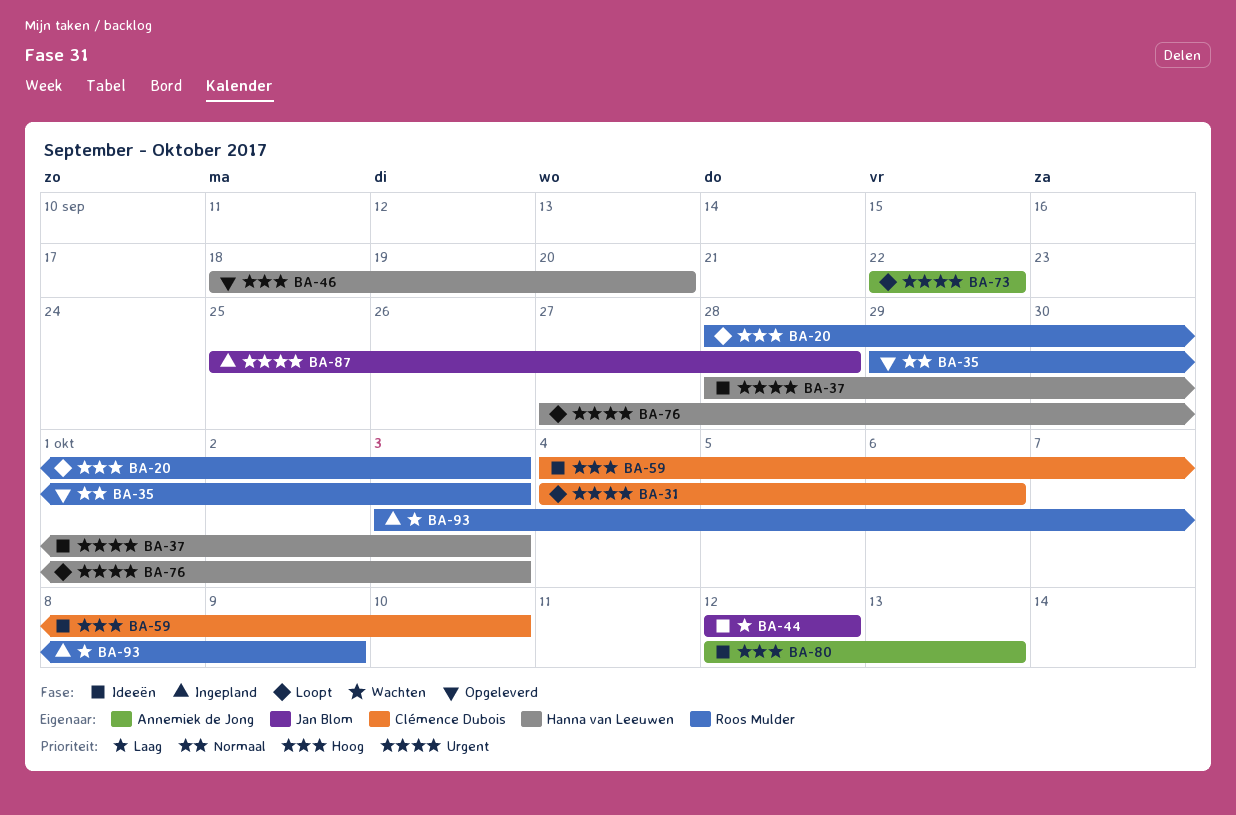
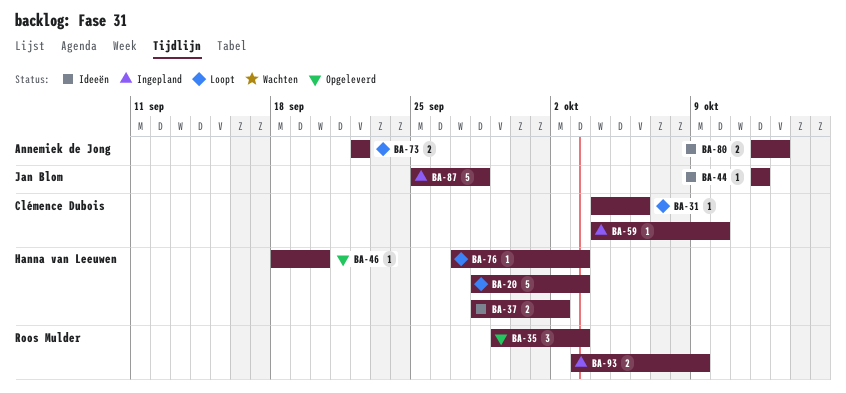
BA-20, owner: Roos Mulder -> Hanna van Leeuwen
BA-37, due: Oct 3 -> Oct 2
BA-59, status: Ideeën -> Ingepland

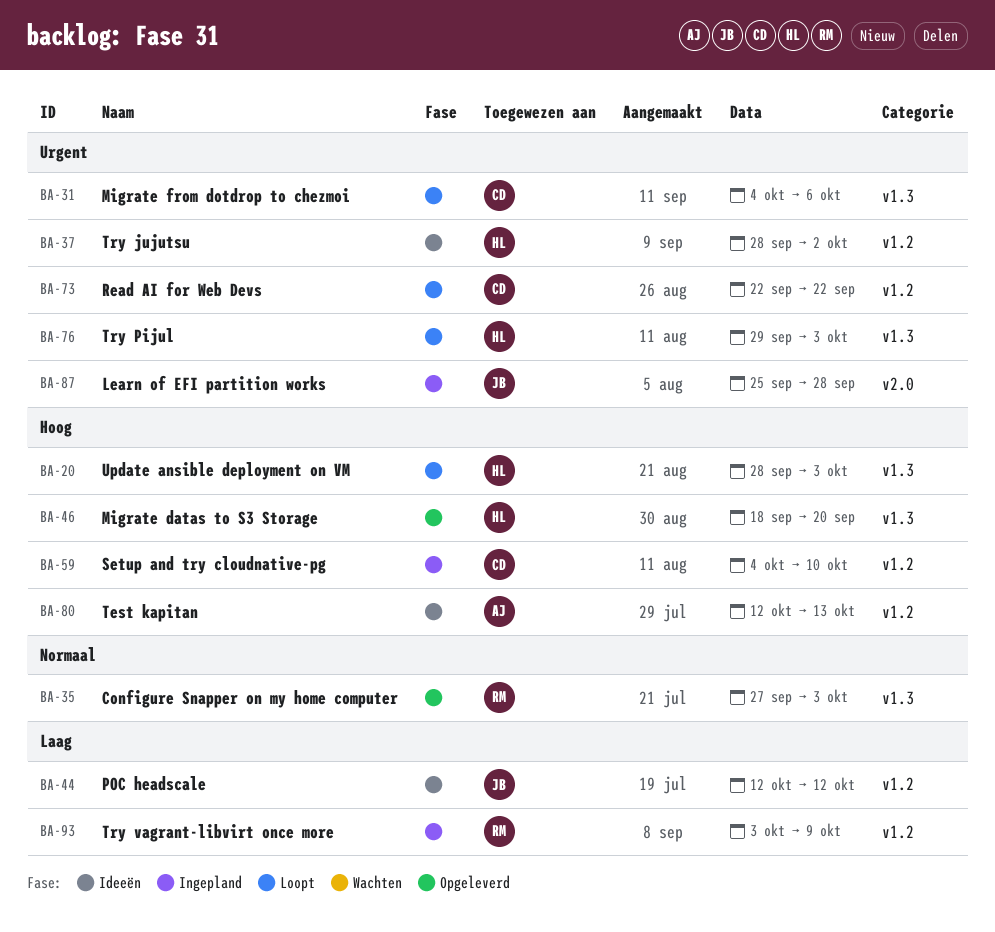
BA-35, start: Sep 29 -> Sep 27
BA-73, owner: Annemiek de Jong -> Clémence Dubois
BA-76, start: Sep 27 -> Sep 29

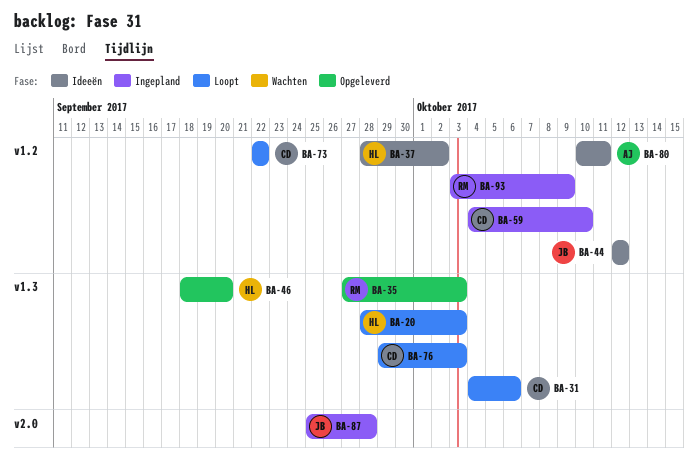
BA-76, owner: HL -> CD
BA-80, start: Oct 12 -> Oct 10
BA-80, due: Oct 13 -> Oct 11

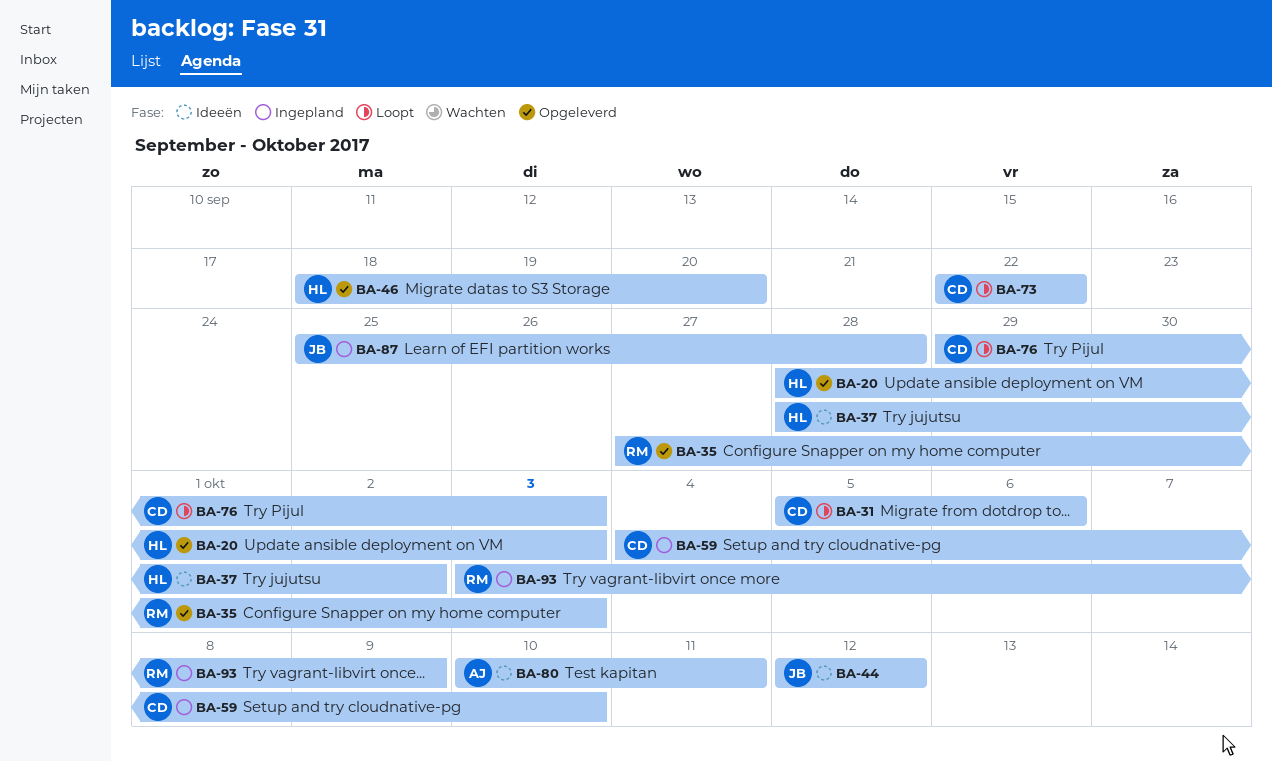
BA-20, status: Loopt -> Opgeleverd
BA-31, start: Oct 4 -> Oct 5

